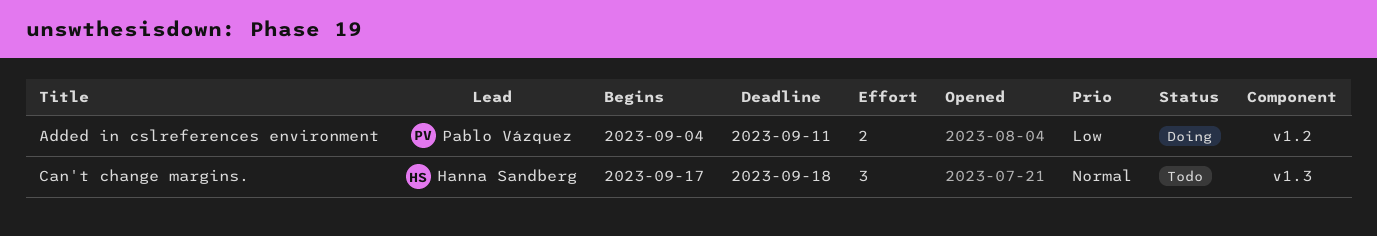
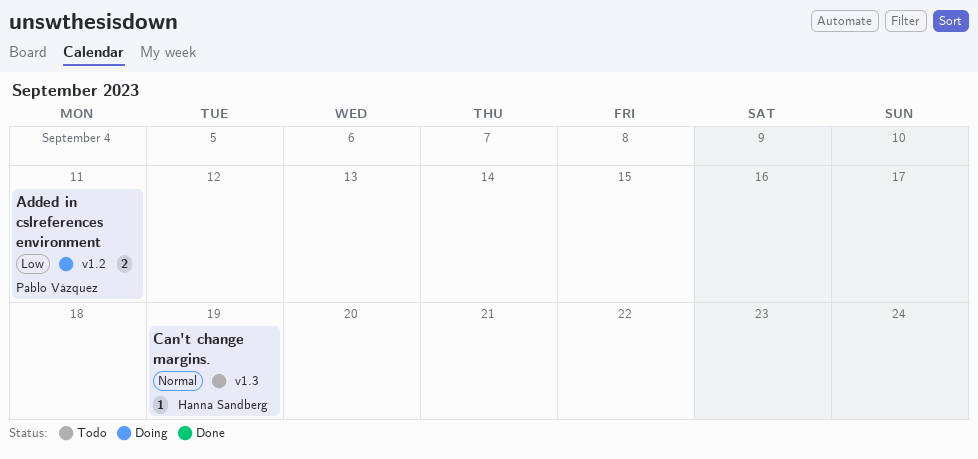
Can't change margins., estimate: 3 -> 1
Can't change margins., due: Sep 18 -> Sep 19

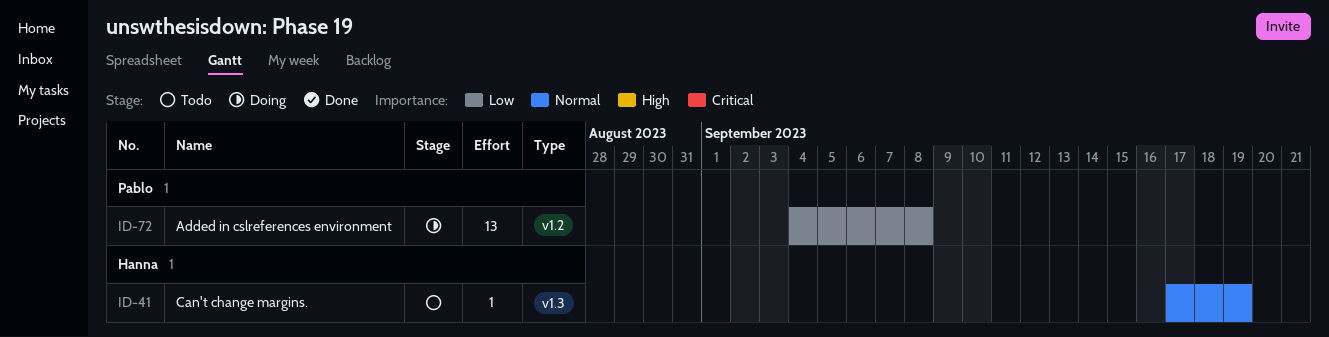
Added in cslreferences environment, estimate: 2 -> 13
Added in cslreferences environment, due: Sep 11 -> Sep 8

